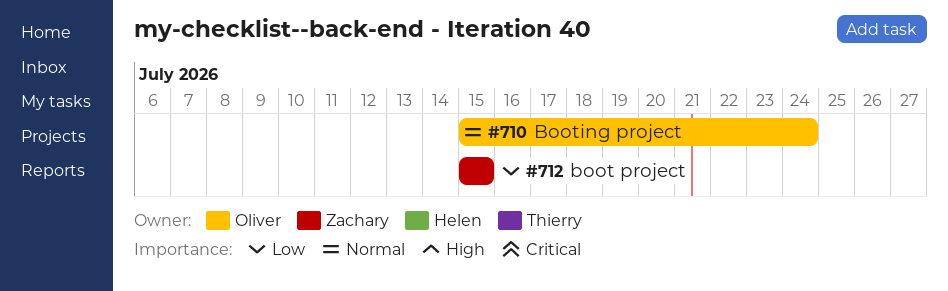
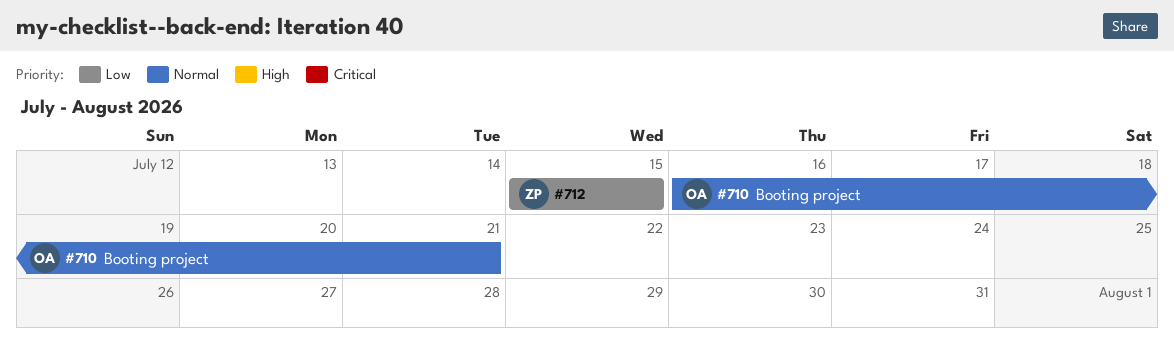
#710, start: Jul 15 -> Jul 16
#710, due: Jul 24 -> Jul 21

